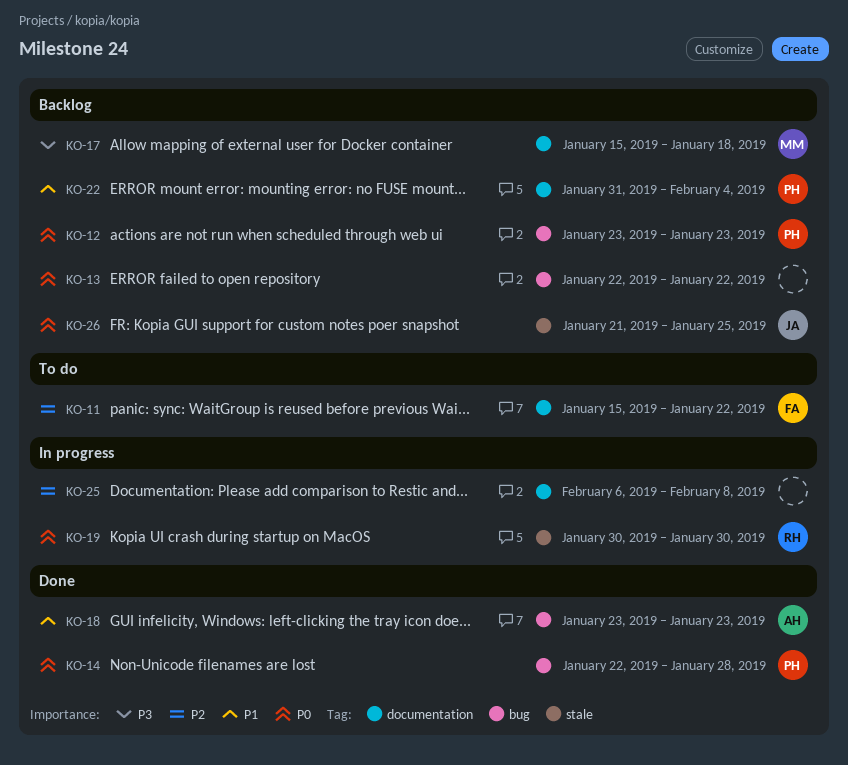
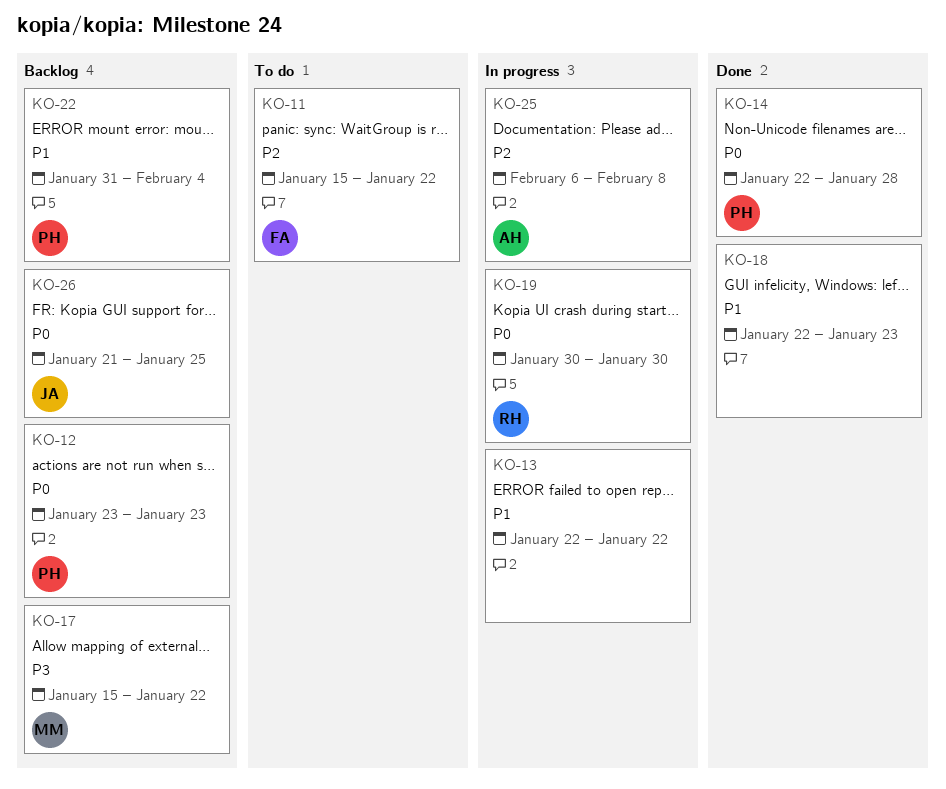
KO-13, status: Backlog -> In progress
KO-13, priority: P0 -> P1
KO-17, due: Jan 18 -> Jan 22
KO-18, owner: AH -> none
KO-18, start: Jan 23 -> Jan 22
KO-25, owner: none -> AH

